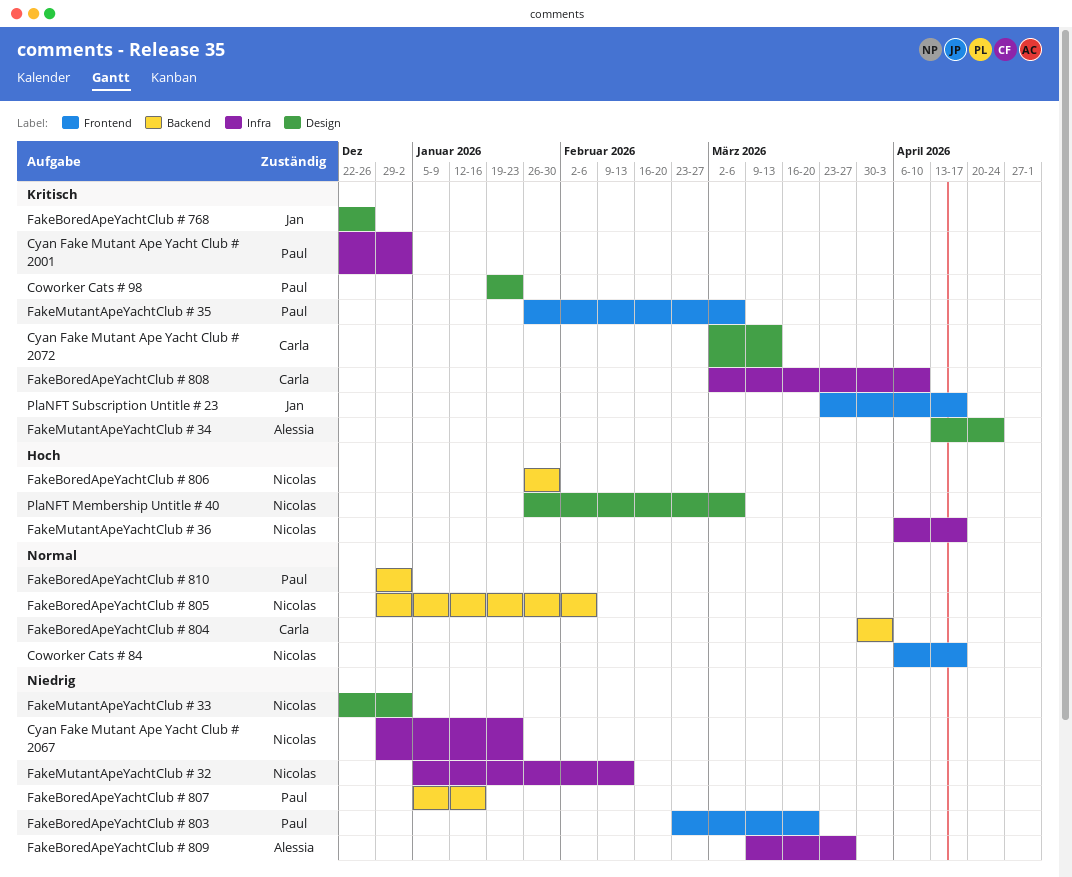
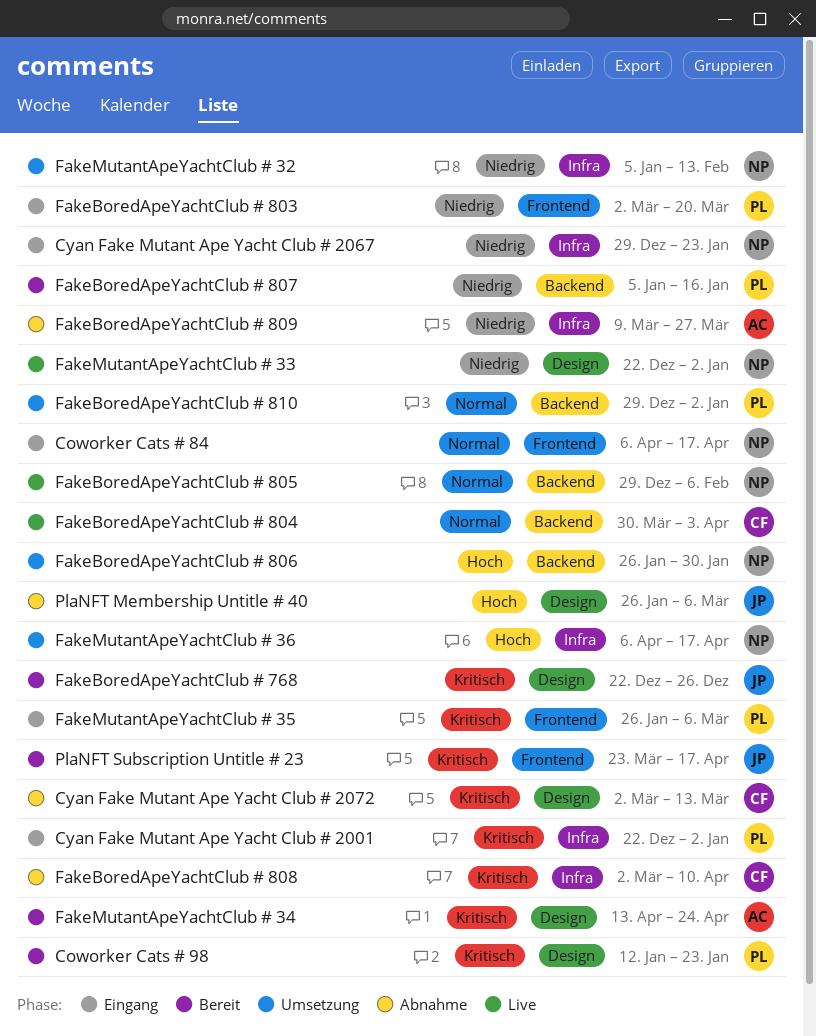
Coworker Cats # 98, start: Jan 19 -> Jan 12
FakeBoredApeYachtClub # 803, start: Feb 23 -> Mar 2
PlaNFT Membership Untitle # 40, owner: Nicolas -> Jan

